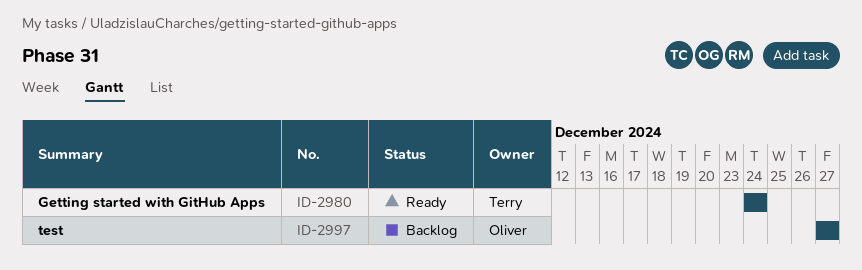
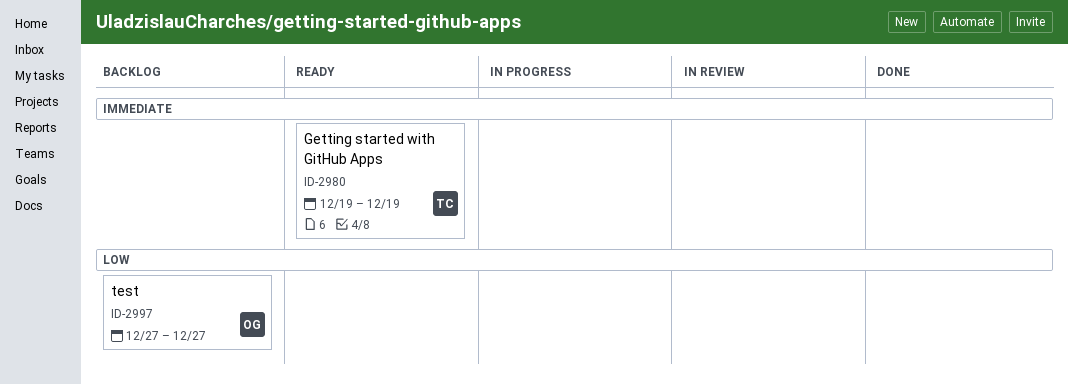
ID-2980, start: Dec 24 -> Dec 19
ID-2980, due: Dec 24 -> Dec 19

